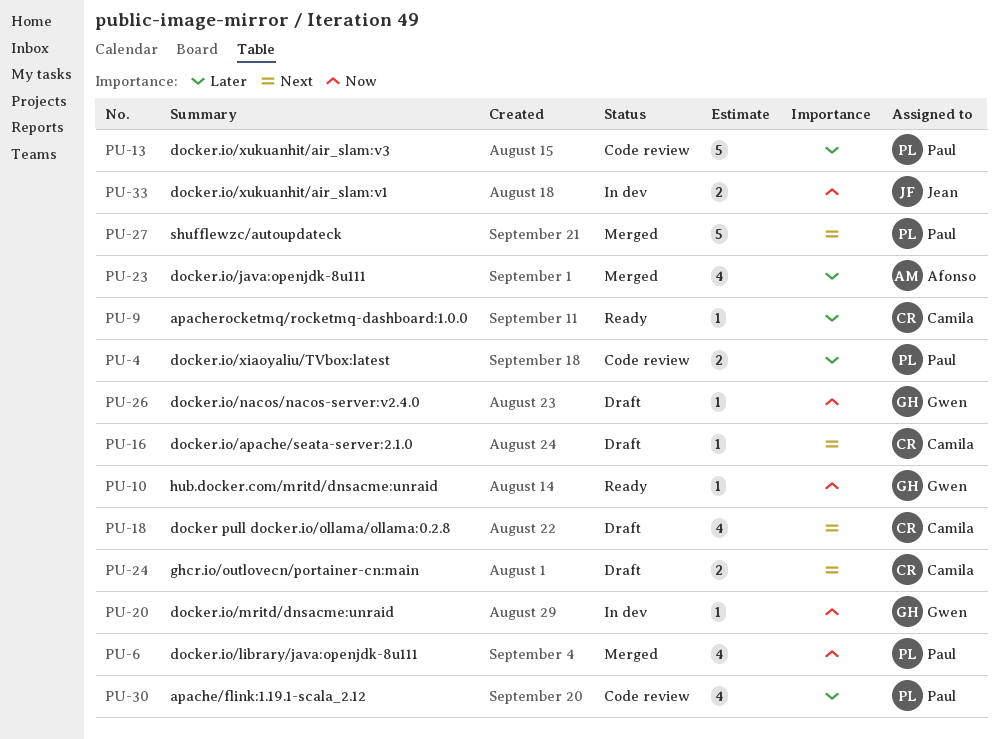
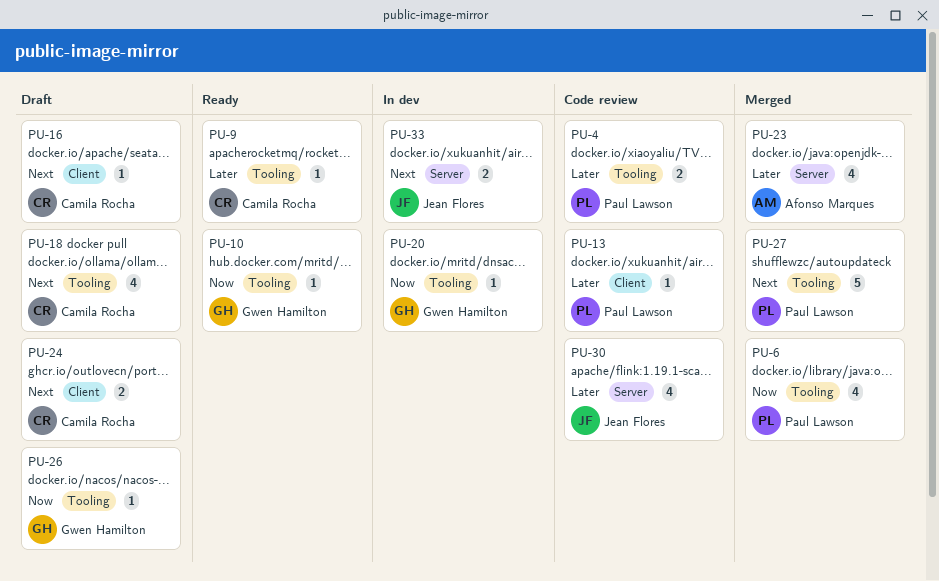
PU-13, estimate: 5 -> 1
PU-30, owner: Paul Lawson -> Jean Flores
PU-33, priority: Now -> Next

